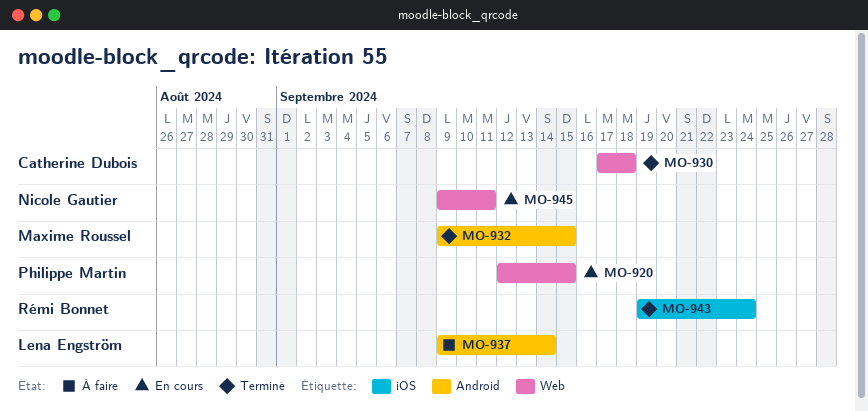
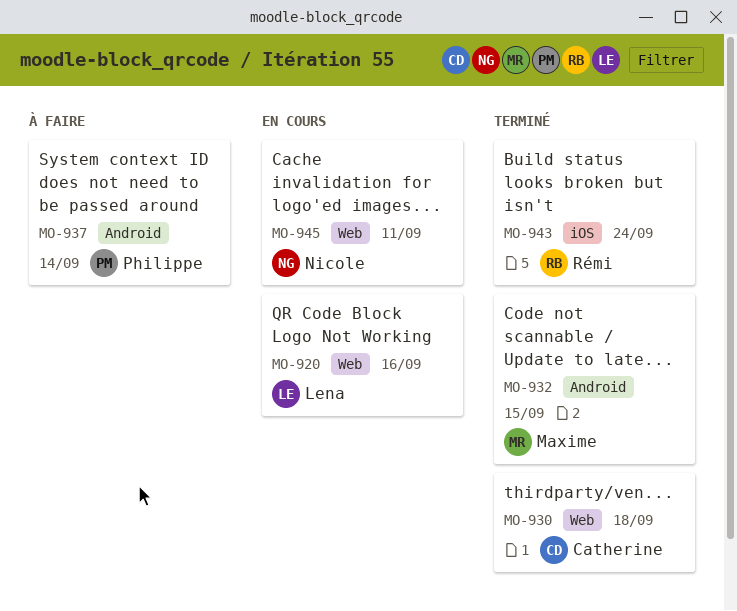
MO-920, owner: Philippe Martin -> Lena Engström
MO-920, due: Sep 15 -> Sep 16
MO-937, owner: Lena Engström -> Philippe Martin

